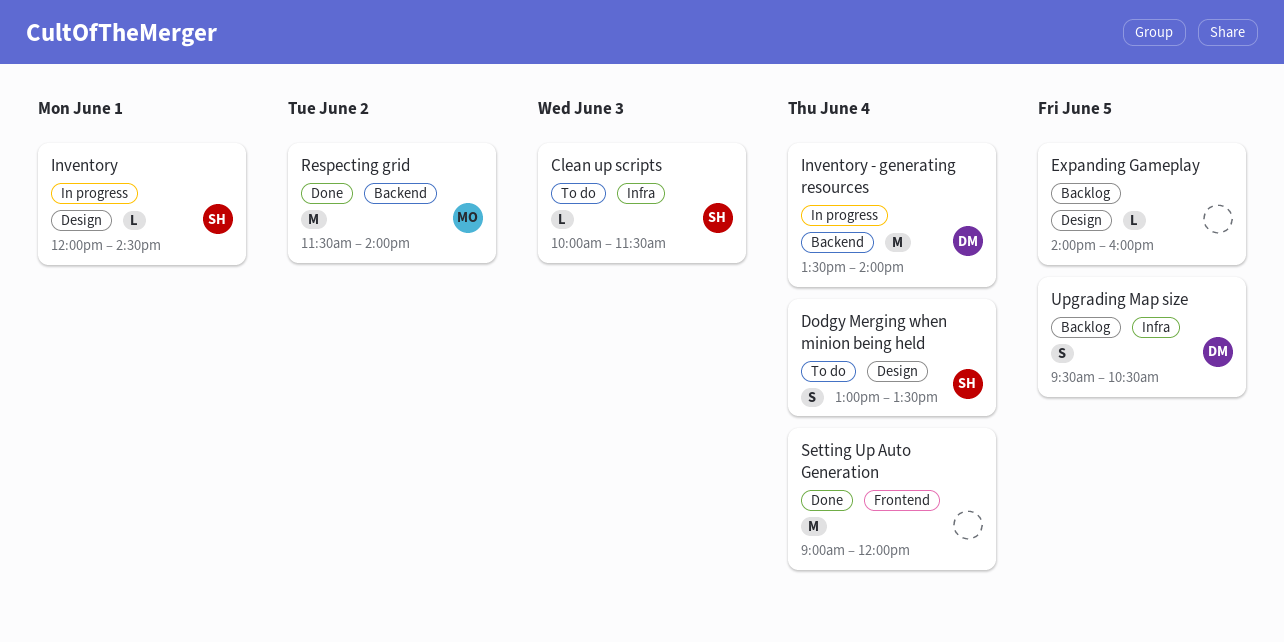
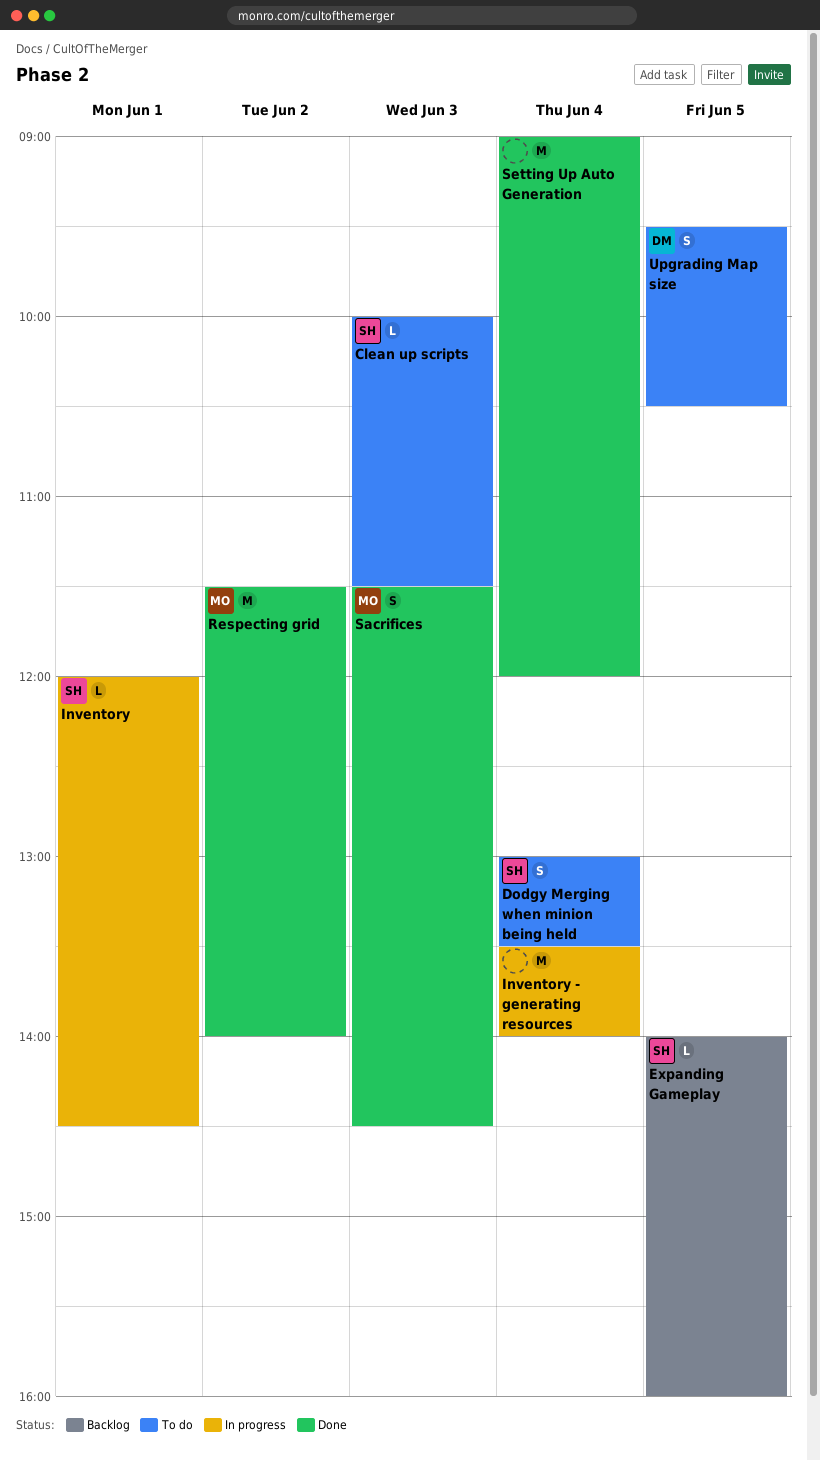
Expanding Gameplay, owner: none -> SH
Inventory - generating resources, owner: DM -> none
Sacrifices: none -> present
Upgrading Map size, status: Backlog -> To do

